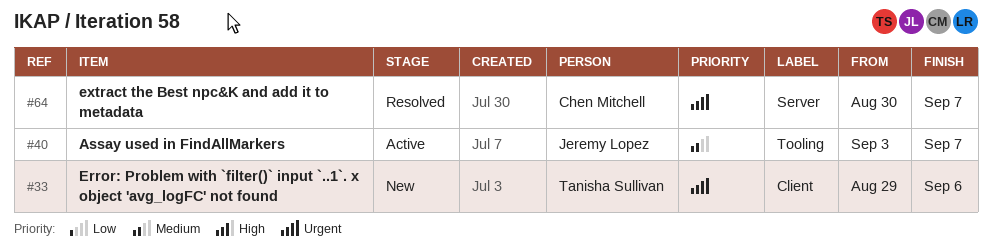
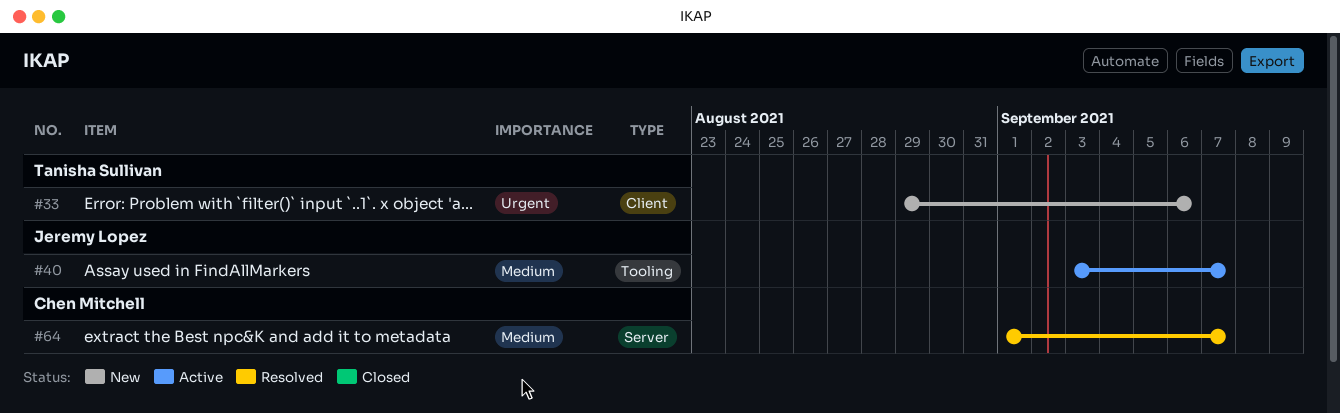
#64, priority: Urgent -> Medium
#64, start: Aug 30 -> Sep 1

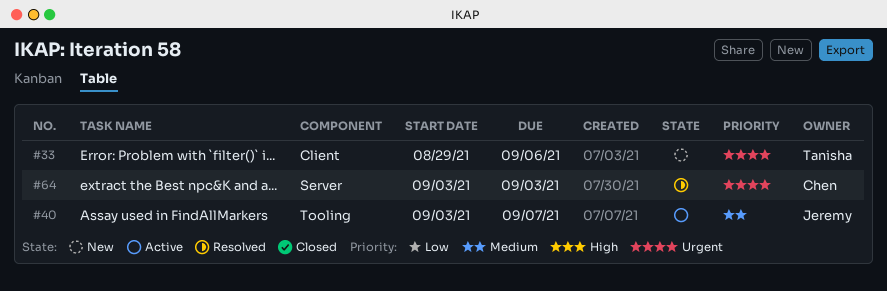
#64, priority: Medium -> Urgent
#64, start: Sep 1 -> Sep 3
#64, due: Sep 7 -> Sep 3

